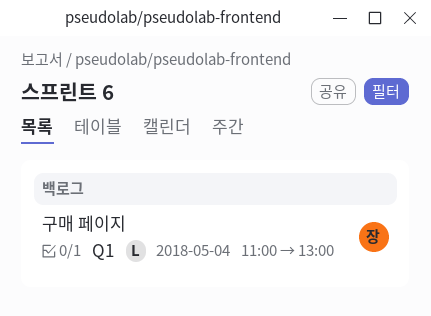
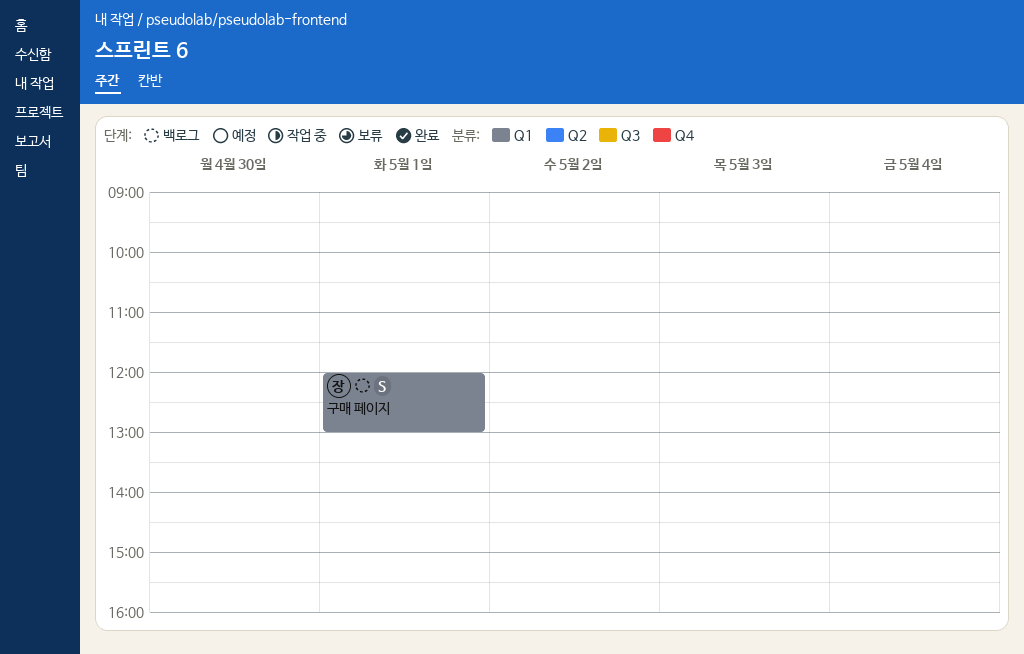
구매 페이지, estimate: L -> S
구매 페이지, day: May 4 -> May 1
구매 페이지, begins: 11:00 -> 12:00

